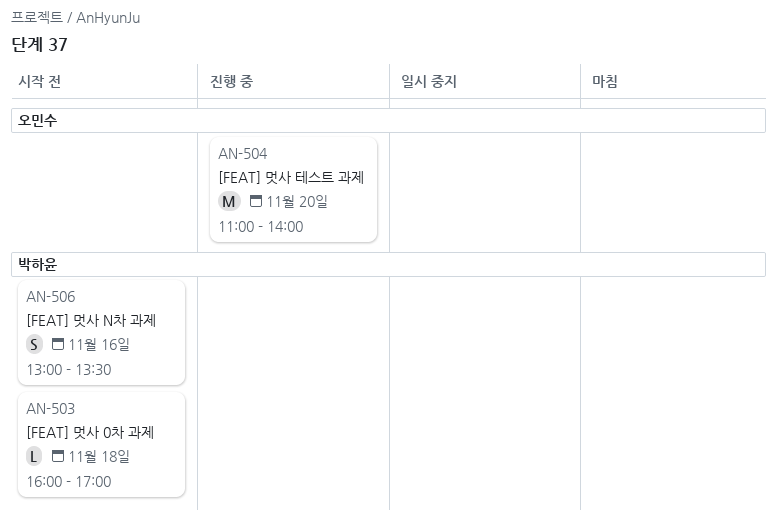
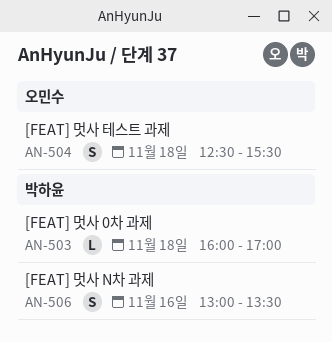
AN-504, estimate: M -> S
AN-504, day: Nov 20 -> Nov 18
AN-504, begins: 11:00 -> 12:30
AN-504, ends: 14:00 -> 15:30

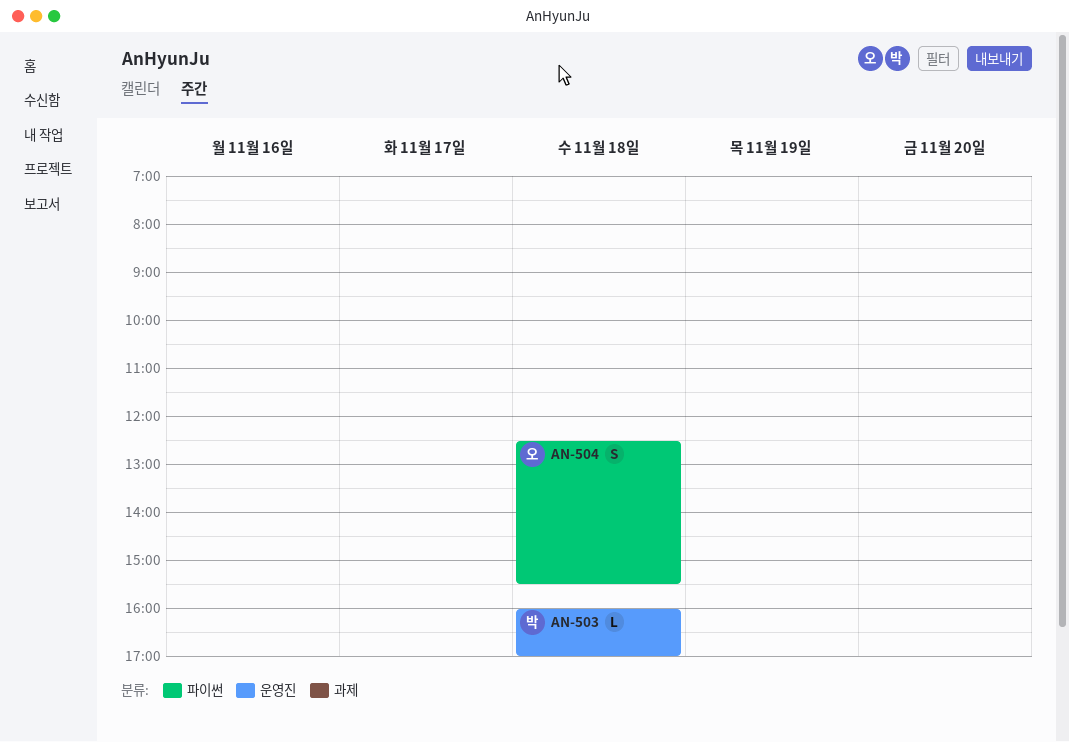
AN-506: present -> none

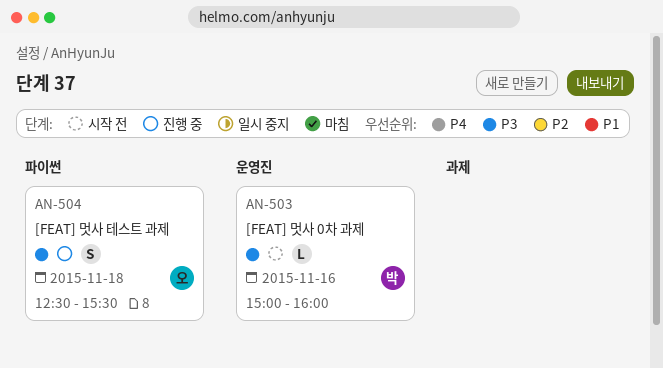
AN-503, day: Nov 18 -> Nov 16
AN-503, begins: 16:00 -> 15:00
AN-503, ends: 17:00 -> 16:00

